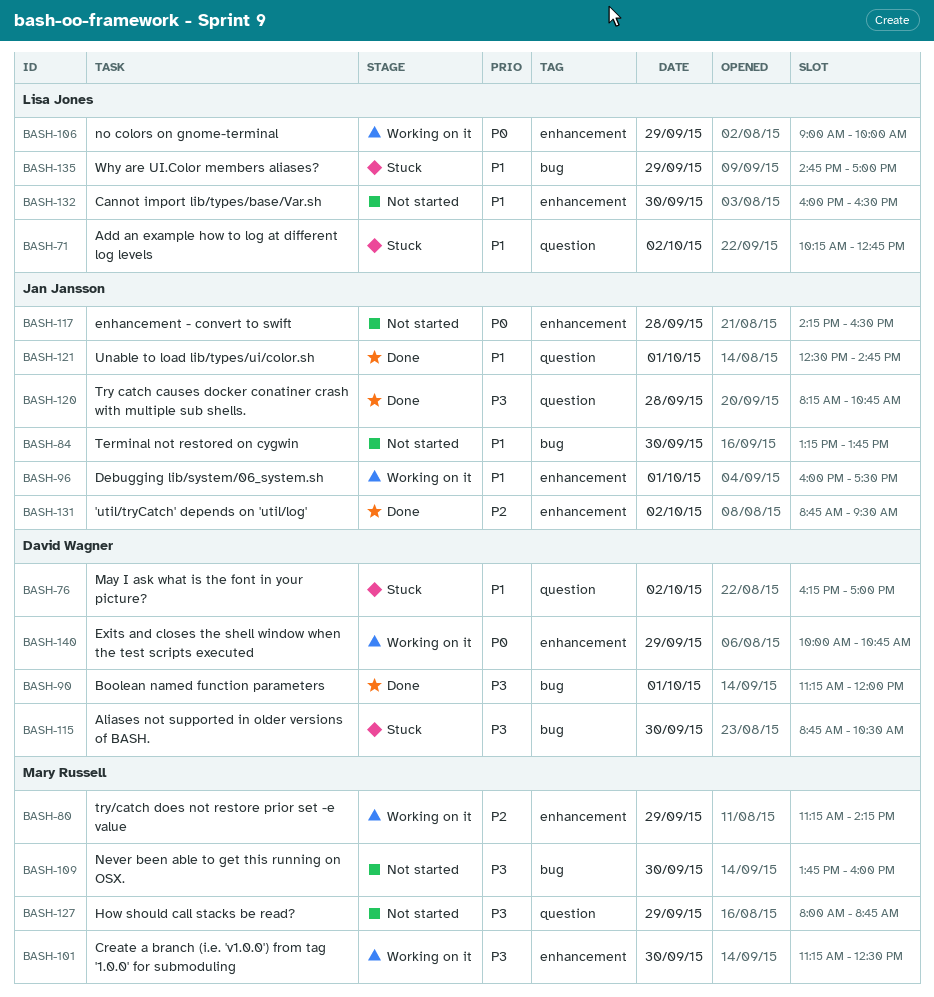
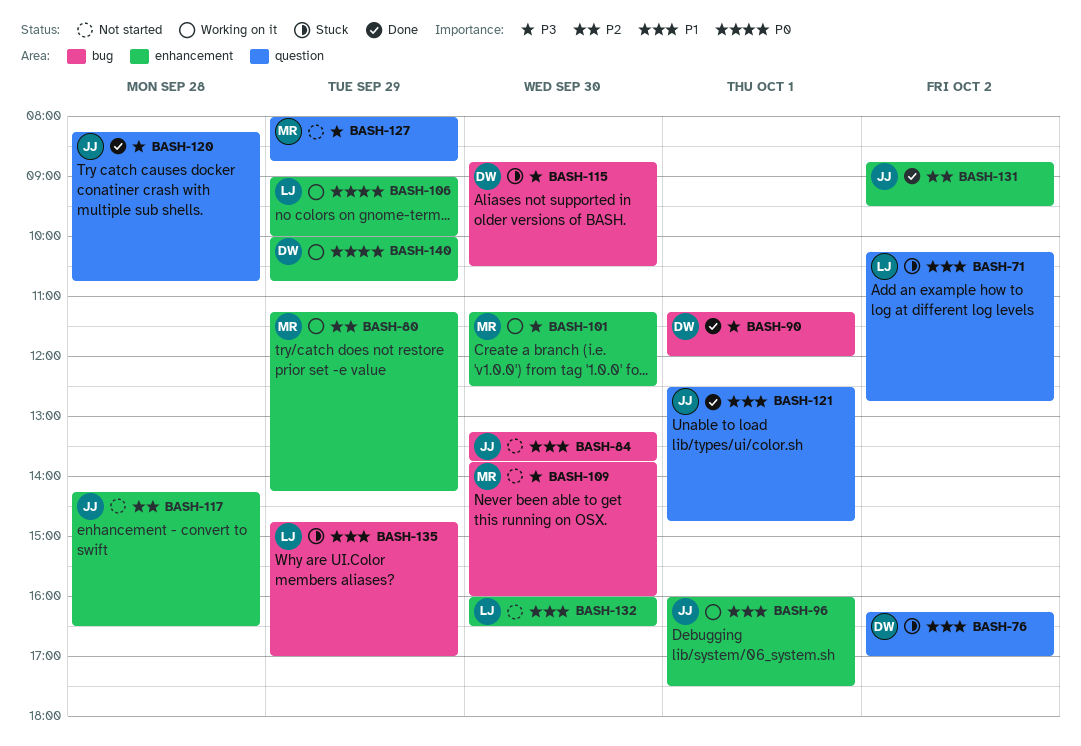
BASH-117, priority: P0 -> P2

